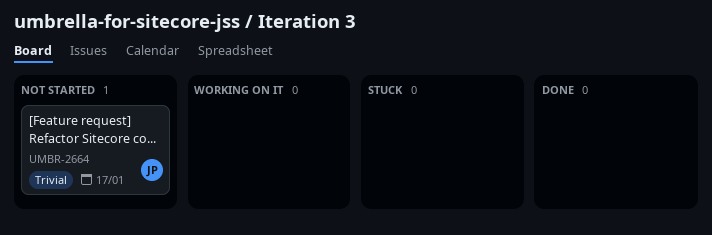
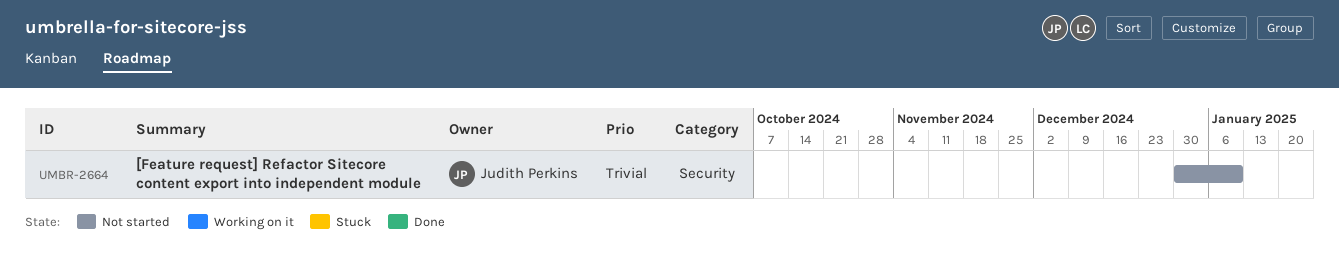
UMBR-2664, due: Jan 17 -> Jan 10

